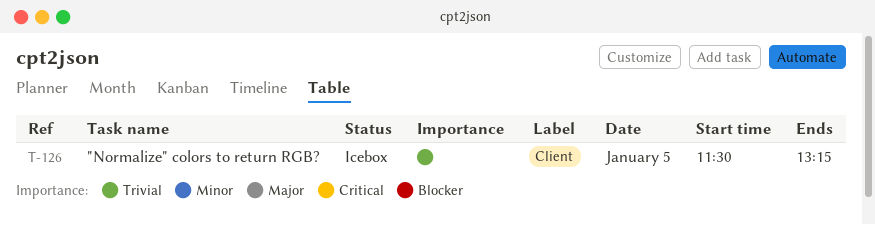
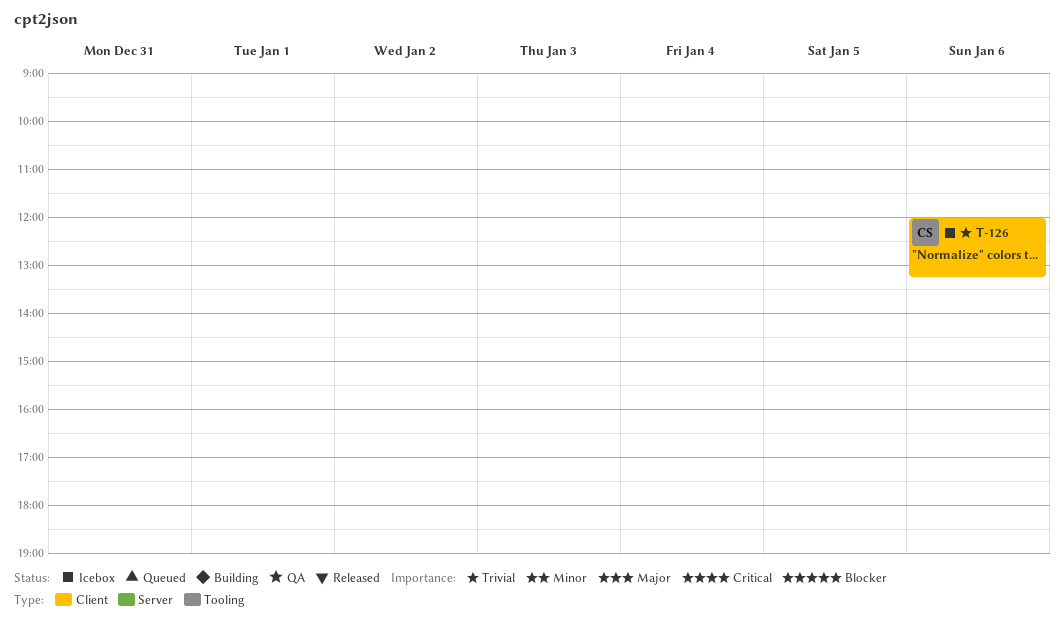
T-126, day: Jan 5 -> Jan 6
T-126, begins: 11:30 -> 12:00

